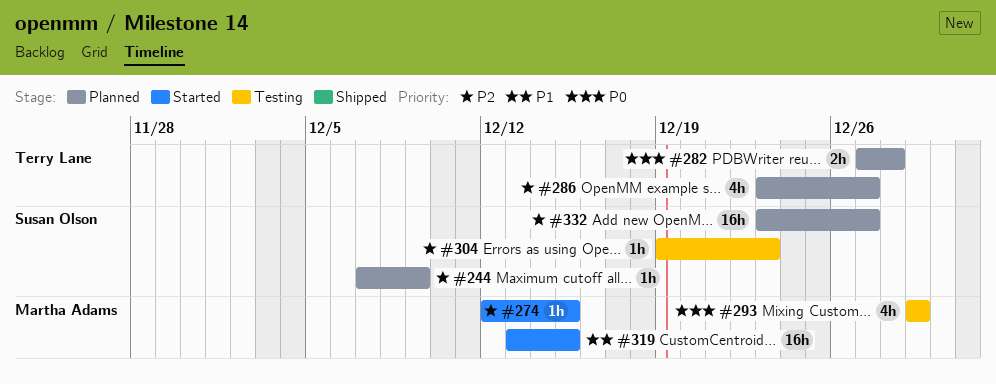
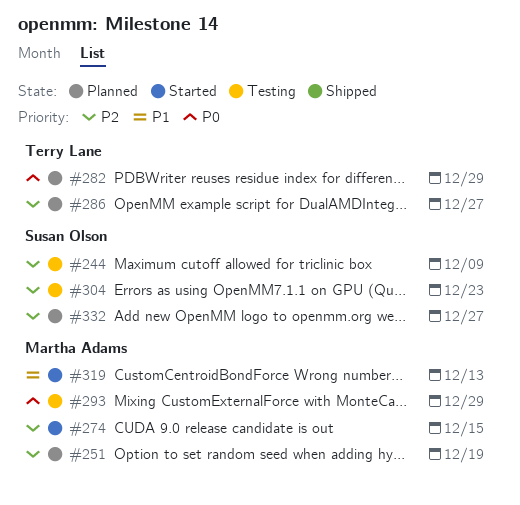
#244, status: Planned -> Testing
#251: none -> present
#282, due: Dec 28 -> Dec 29
#319, due: Dec 15 -> Dec 13

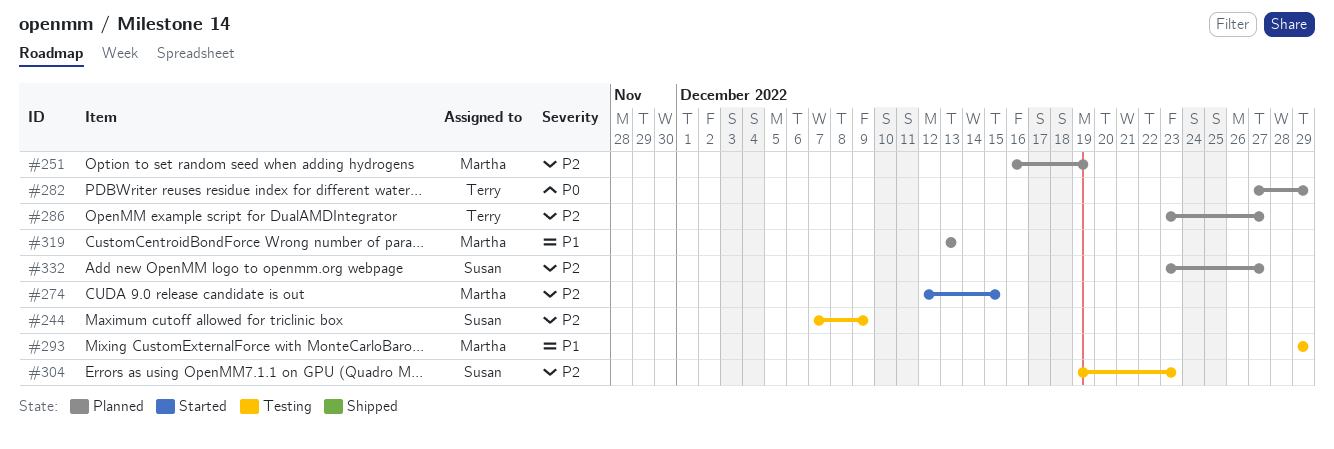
#293, priority: P0 -> P1
#319, status: Started -> Planned

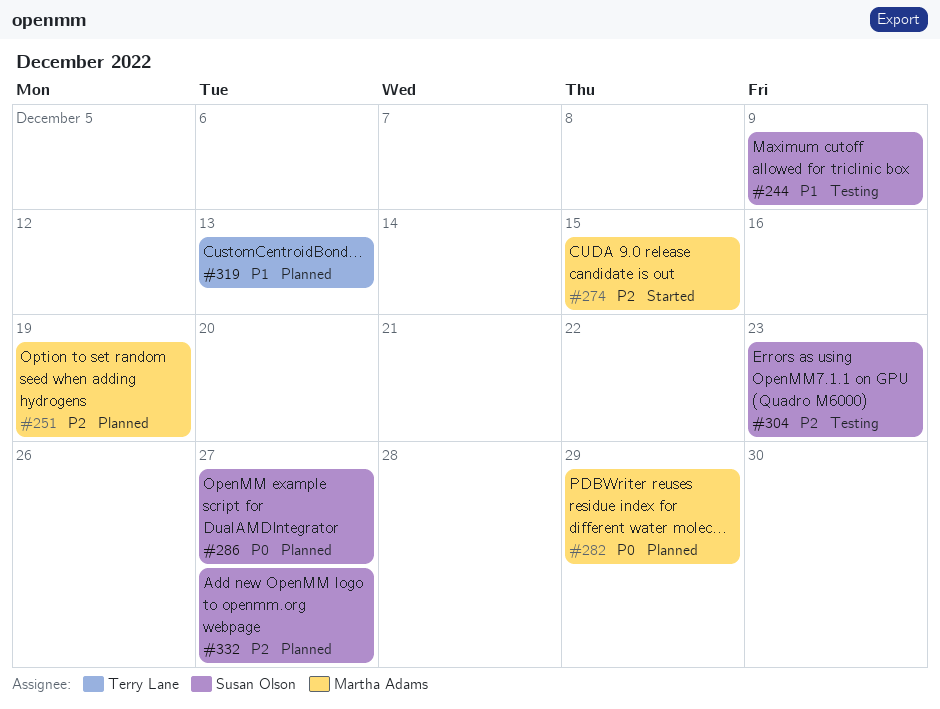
#244, priority: P2 -> P1
#282, owner: Terry Lane -> Martha Adams
#286, owner: Terry Lane -> Susan Olson
#286, priority: P2 -> P0
#293: present -> none
#319, owner: Martha Adams -> Terry Lane

